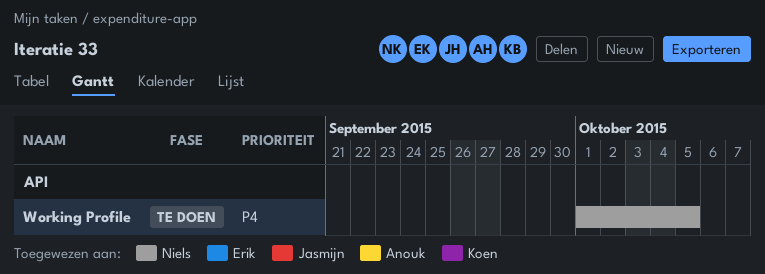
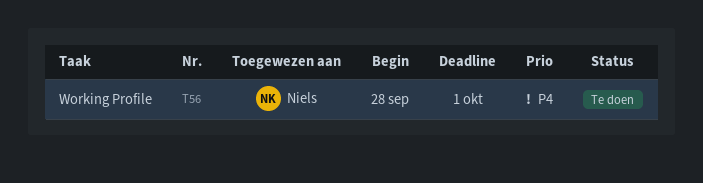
Working Profile, start: Oct 1 -> Sep 28
Working Profile, due: Oct 5 -> Oct 1

